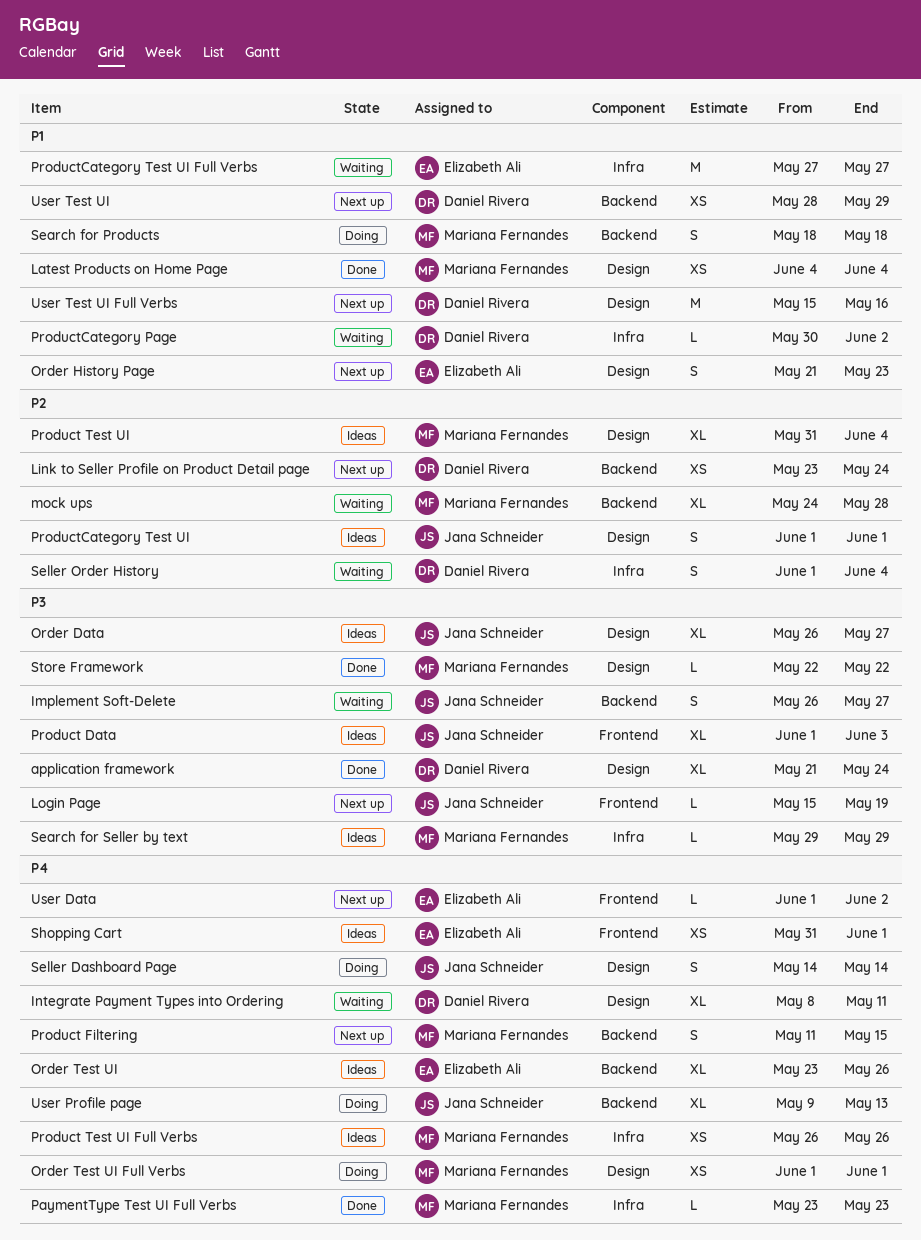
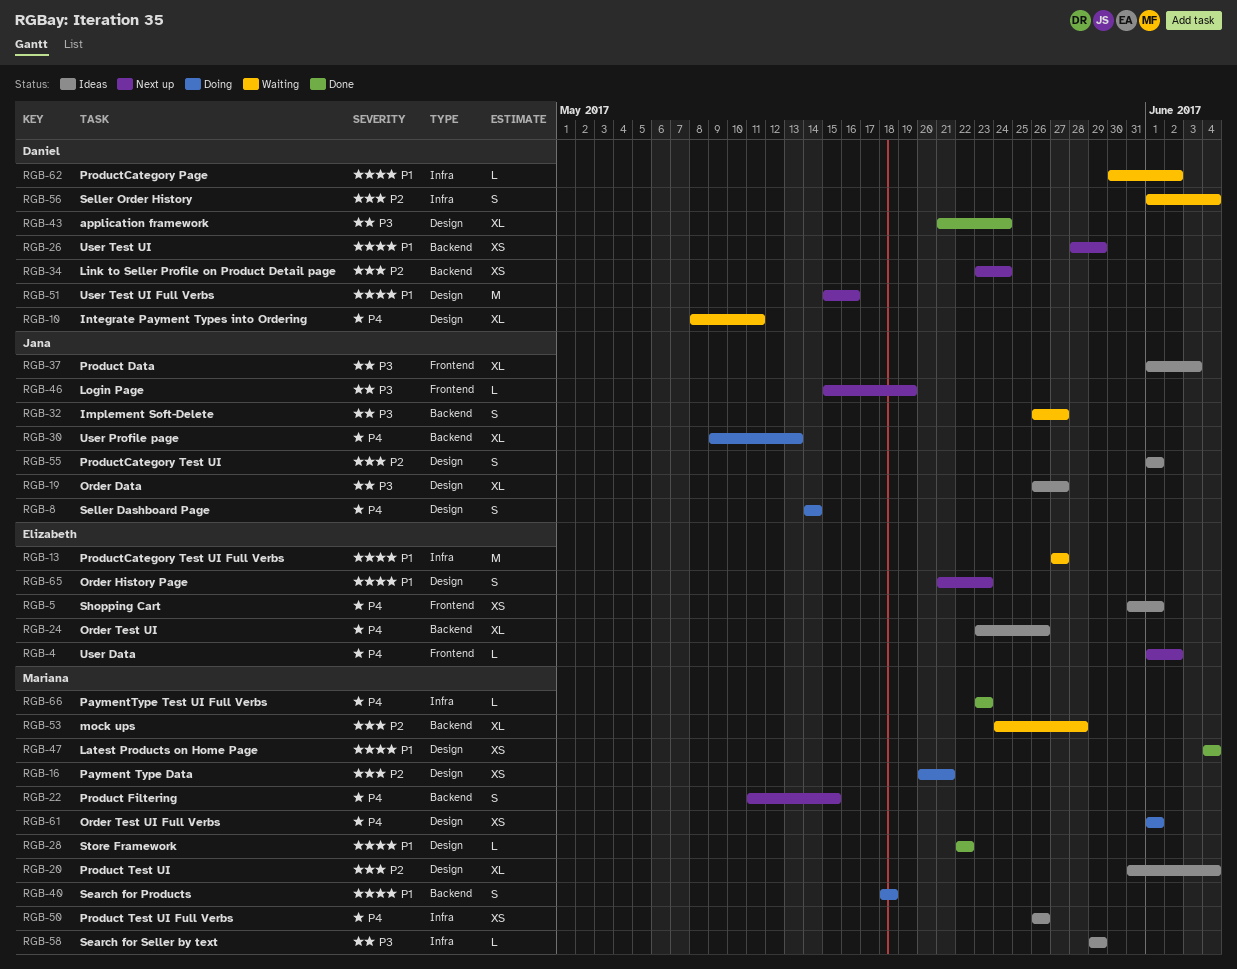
Payment Type Data: none -> present
Store Framework, priority: P3 -> P1

